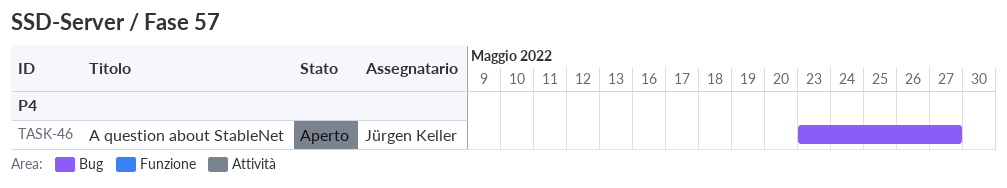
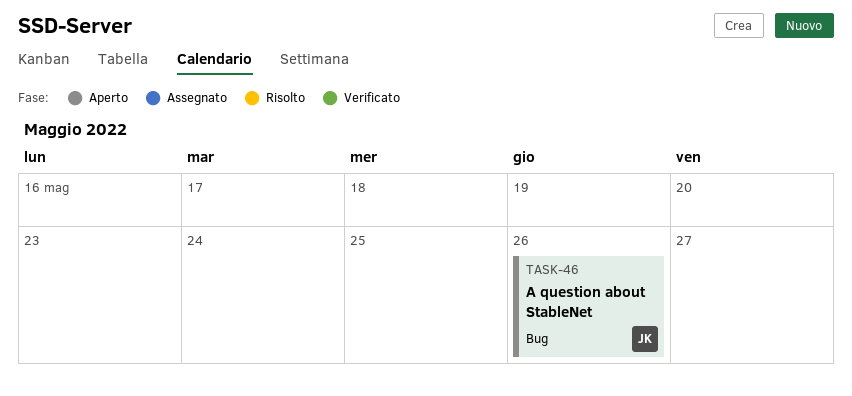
TASK-46, due: May 27 -> May 26

